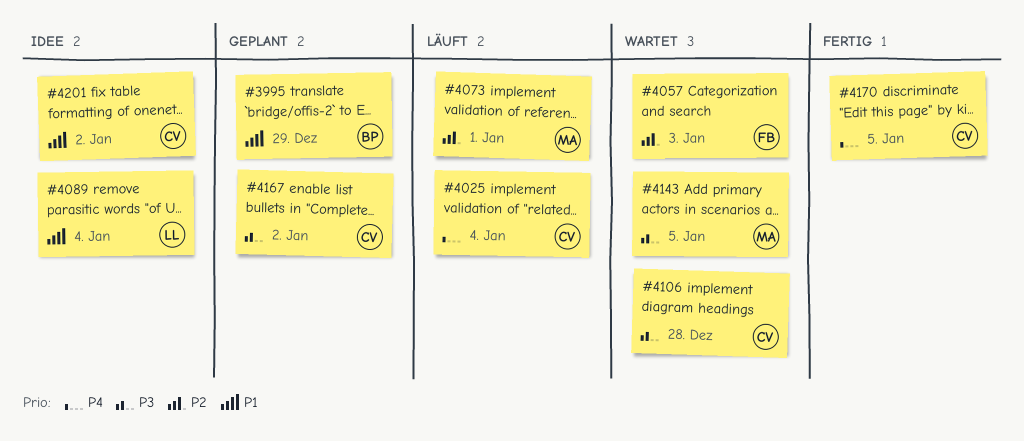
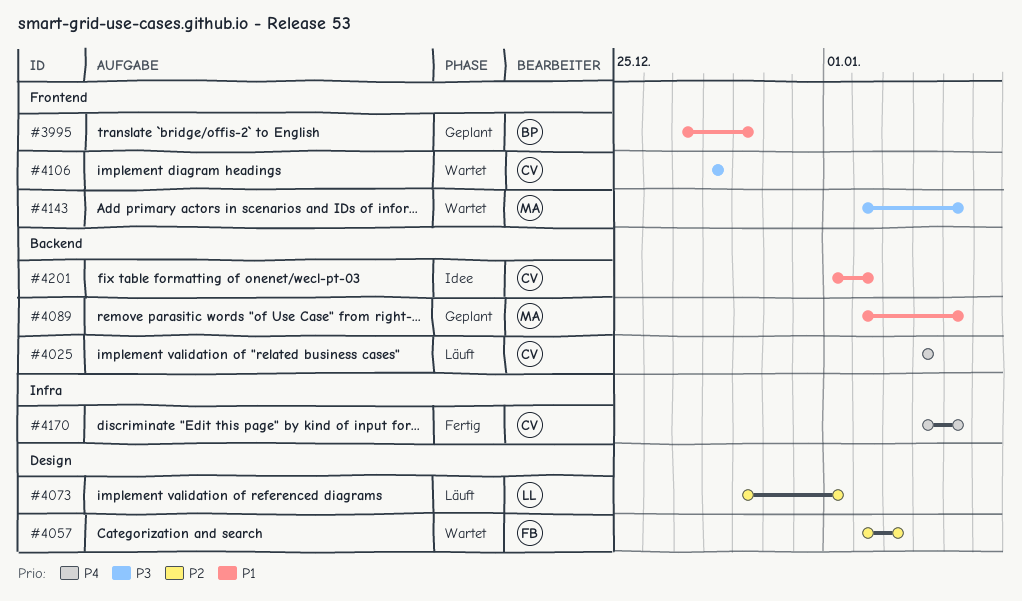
#4073, owner: MA -> LL
#4089, status: Idee -> Geplant
#4089, owner: LL -> MA
#4089, due: Jan 4 -> Jan 5
#4167: present -> none

